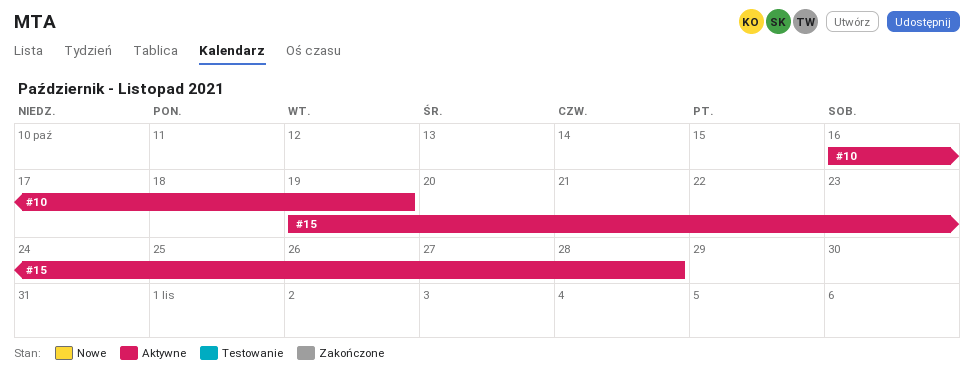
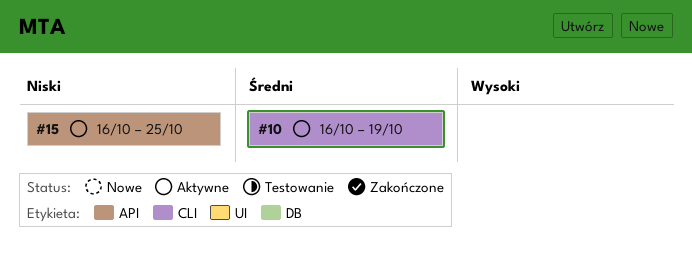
#15, start: Oct 19 -> Oct 16
#15, due: Oct 28 -> Oct 25

